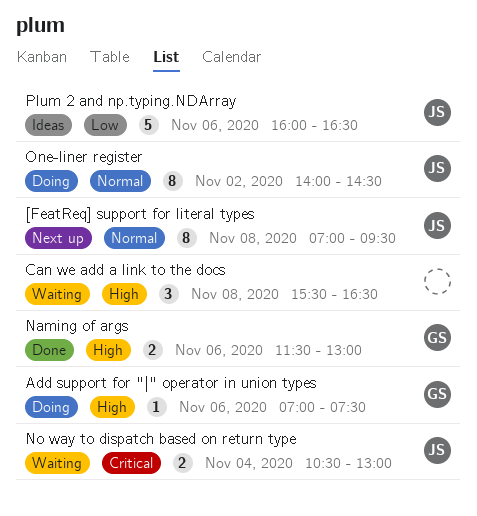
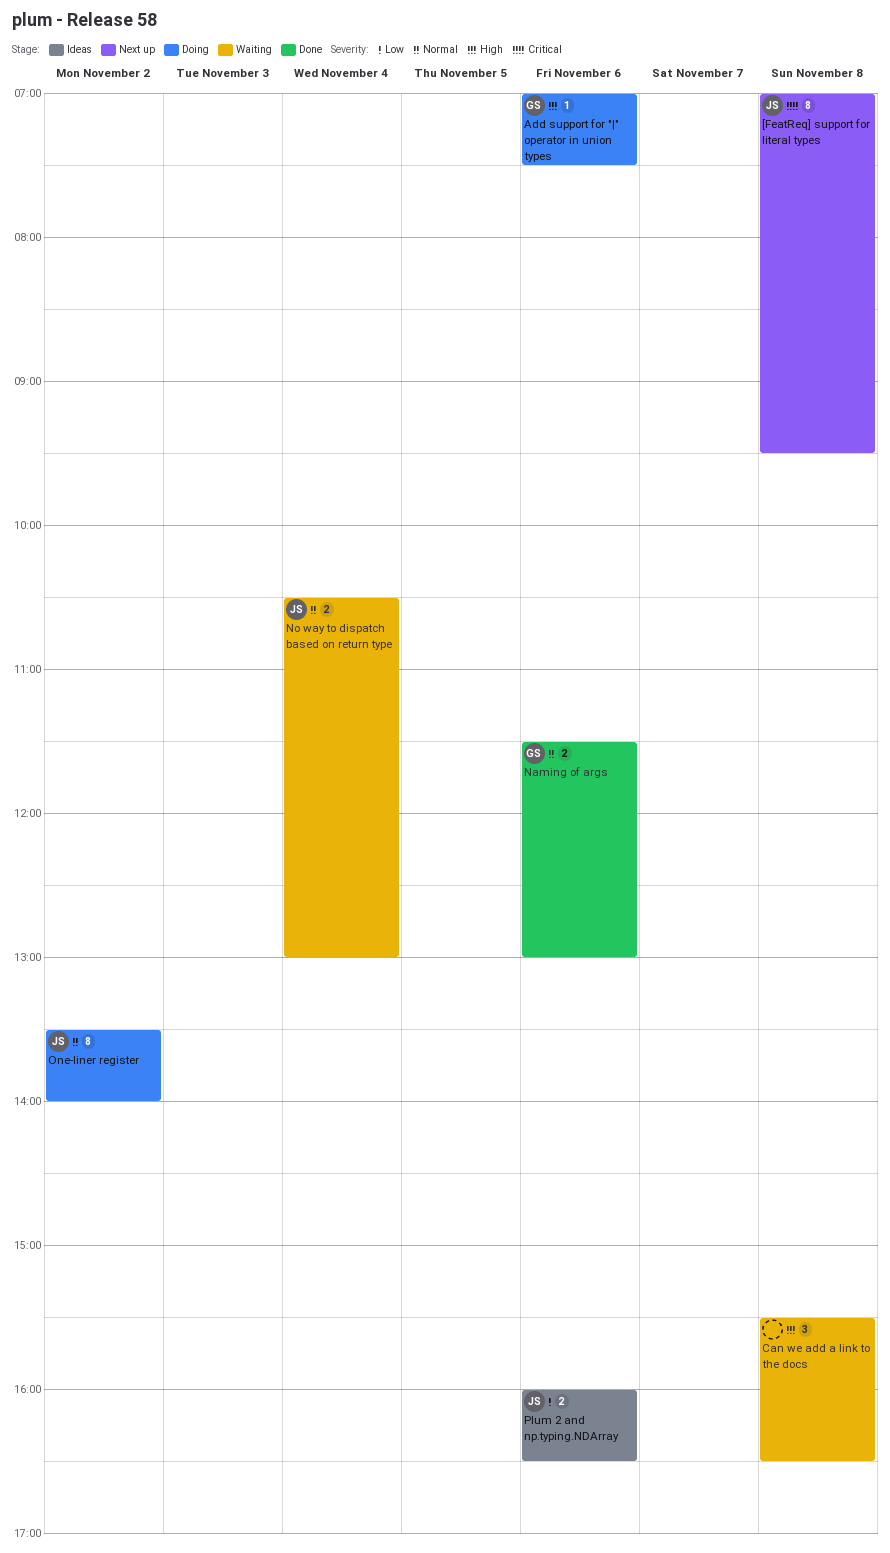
[FeatReq] support for literal types, priority: Normal -> Critical
Naming of args, priority: High -> Normal
No way to dispatch based on return type, priority: Critical -> Normal
One-liner register, begins: 14:00 -> 13:30
One-liner register, ends: 14:30 -> 14:00
Plum 2 and np.typing.NDArray, estimate: 5 -> 2

